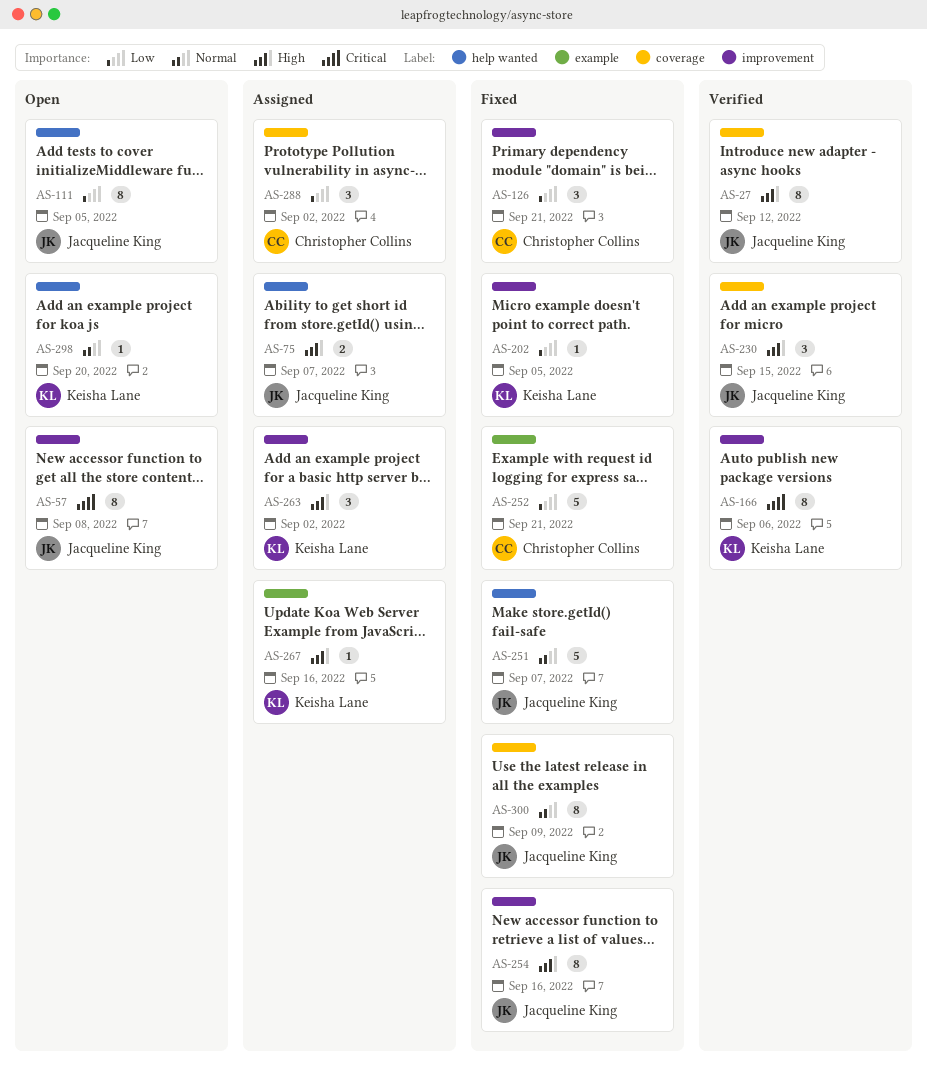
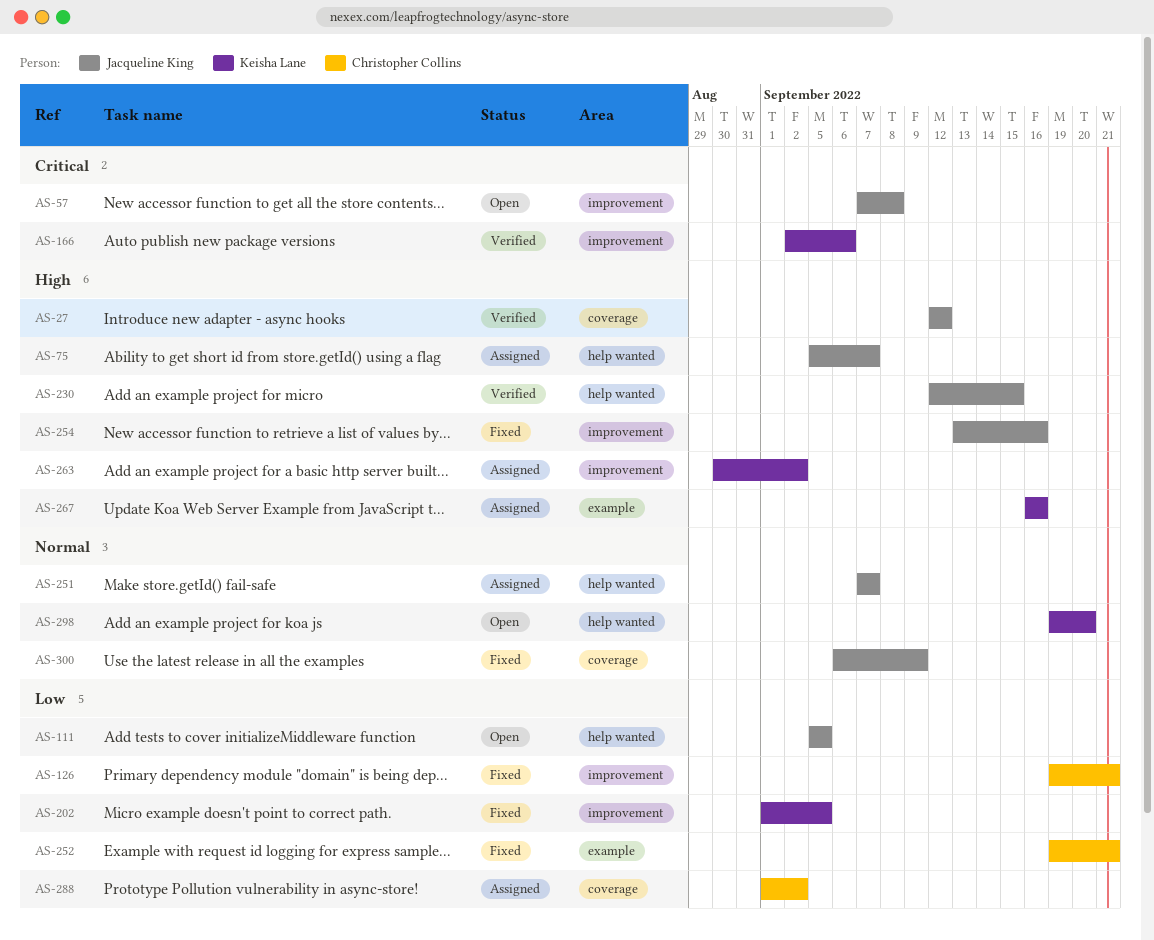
AS-230, label: coverage -> help wanted
AS-251, status: Fixed -> Assigned

